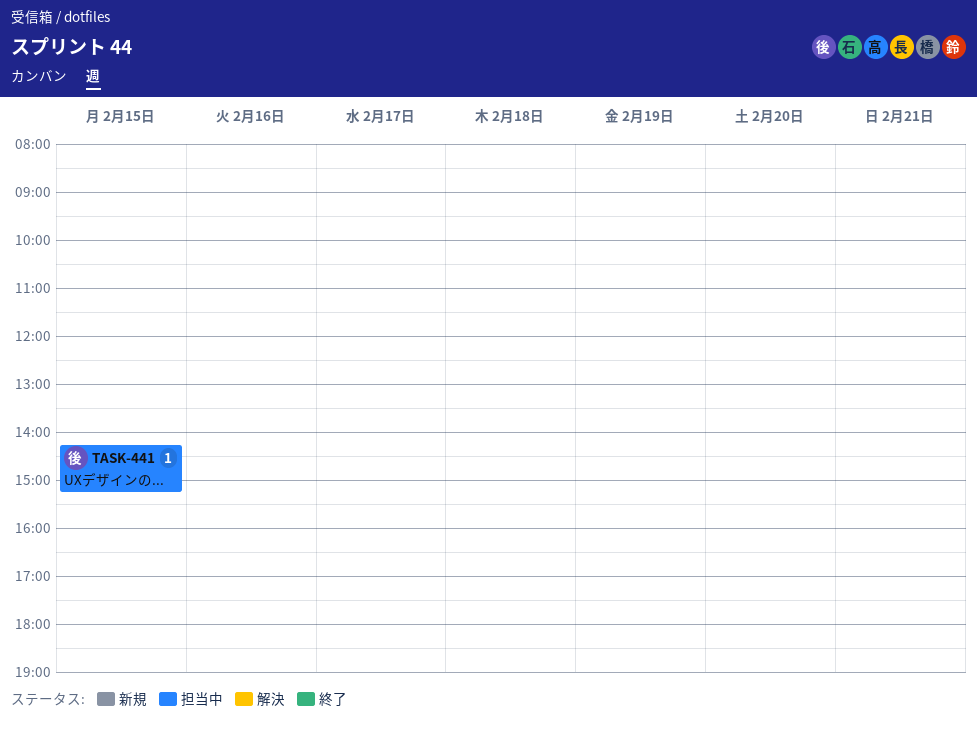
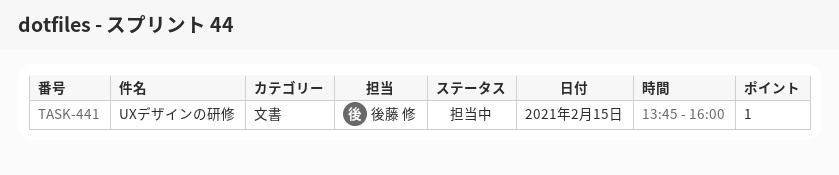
TASK-441, begins: 14:15 -> 13:45
TASK-441, ends: 15:15 -> 16:00

